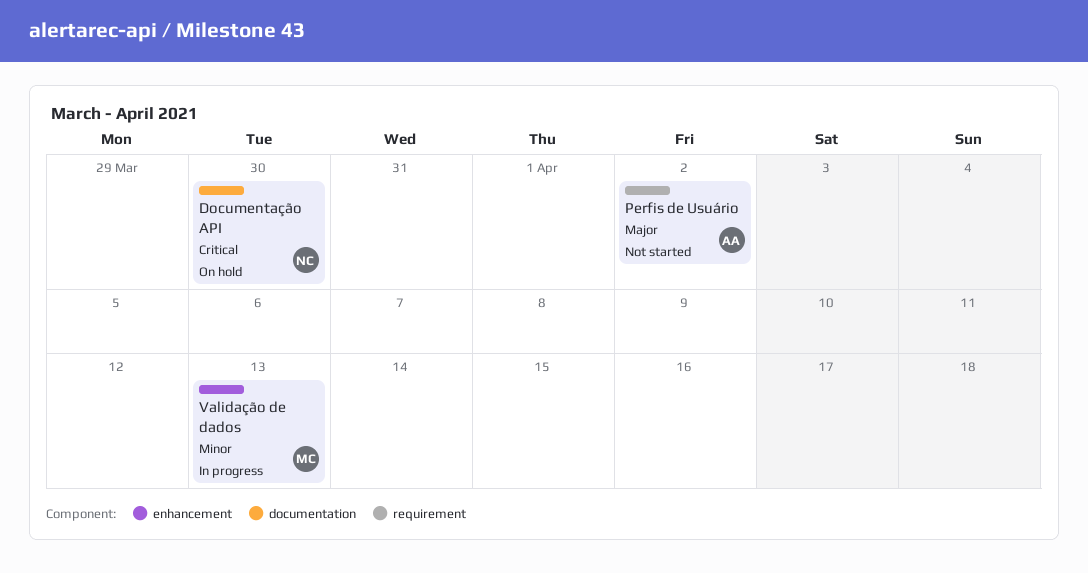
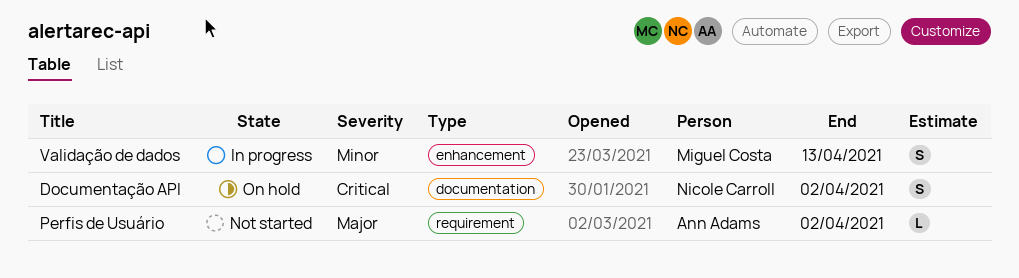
Documentação API, due: Mar 30 -> Apr 2

